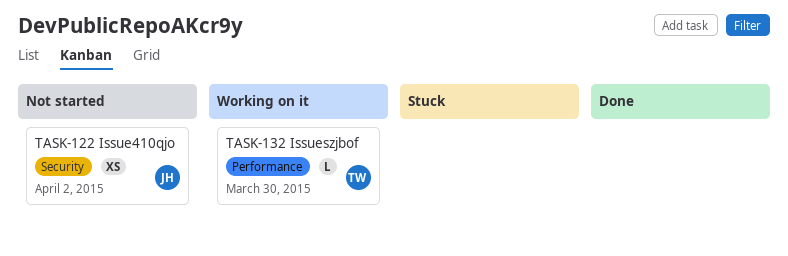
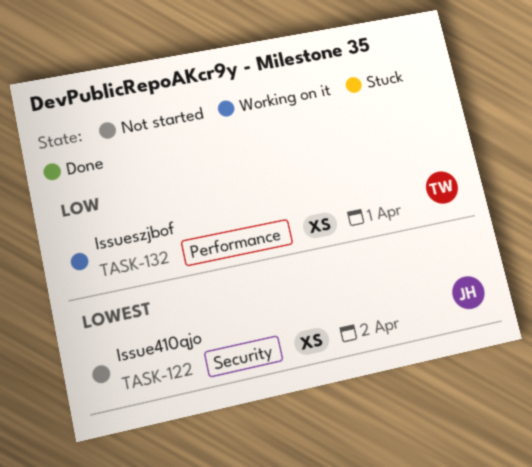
TASK-132, estimate: L -> XS
TASK-132, due: Mar 30 -> Apr 1

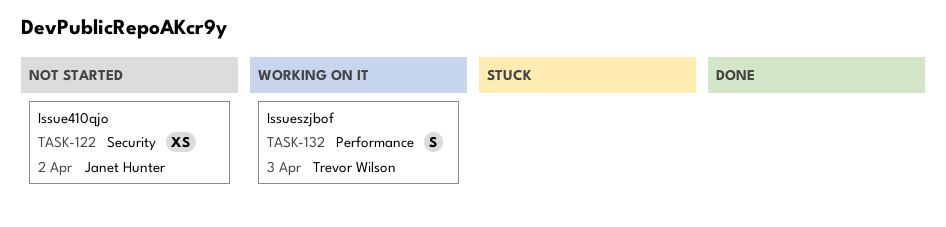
TASK-132, estimate: XS -> S
TASK-132, due: Apr 1 -> Apr 3

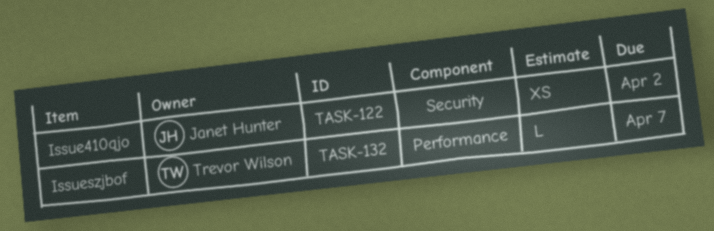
TASK-132, estimate: S -> L
TASK-132, due: Apr 3 -> Apr 7

